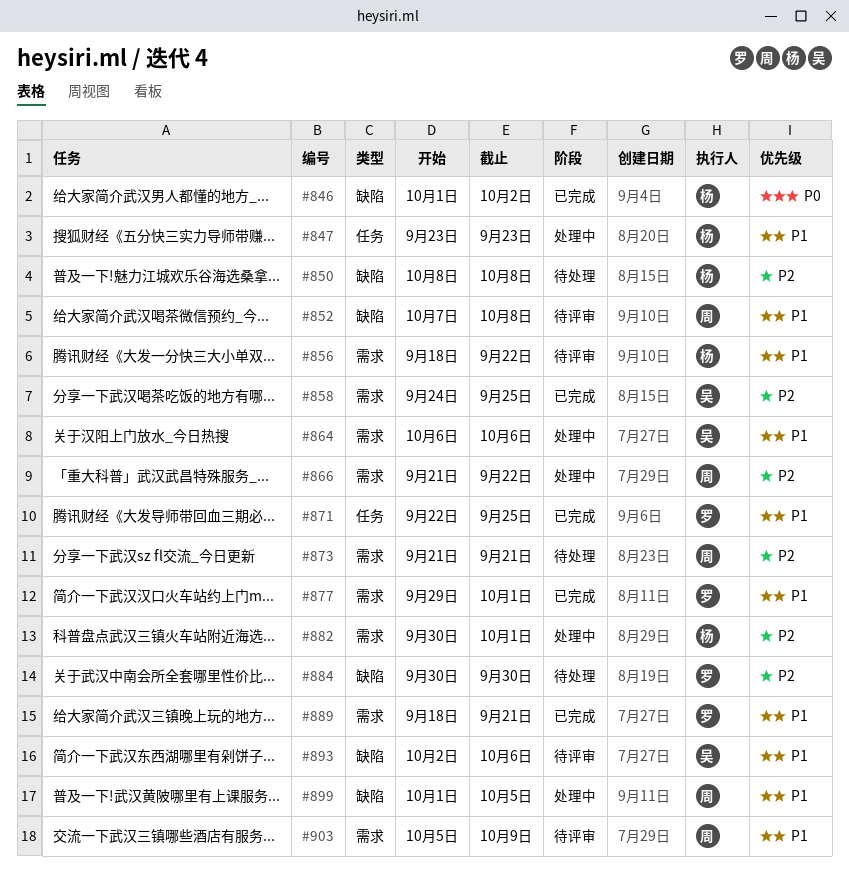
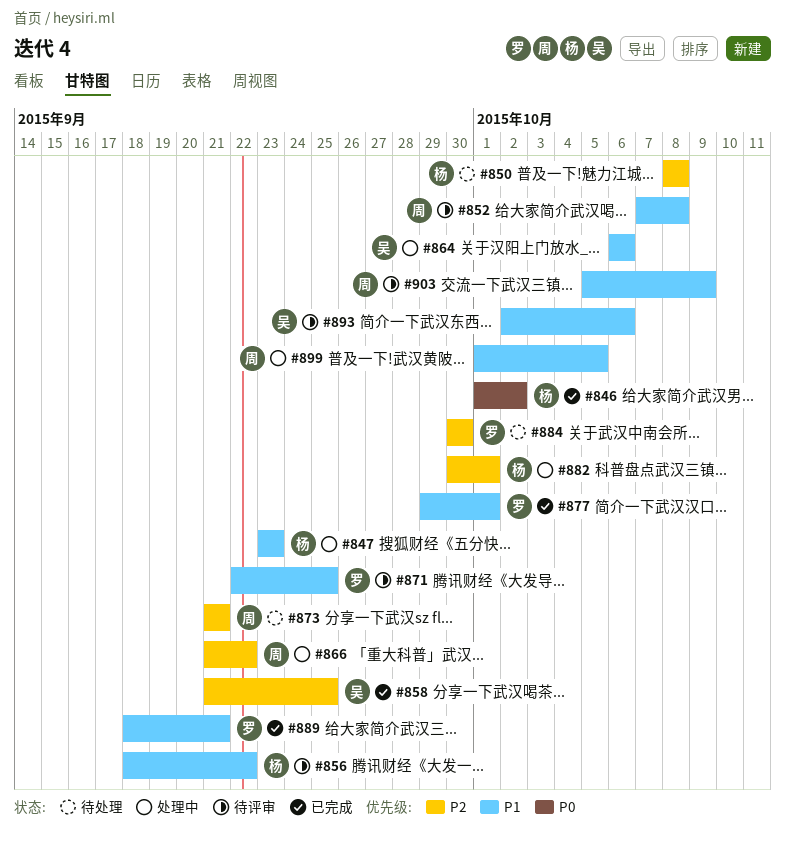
#858, start: Sep 24 -> Sep 21
#871, status: 已完成 -> 待评审

